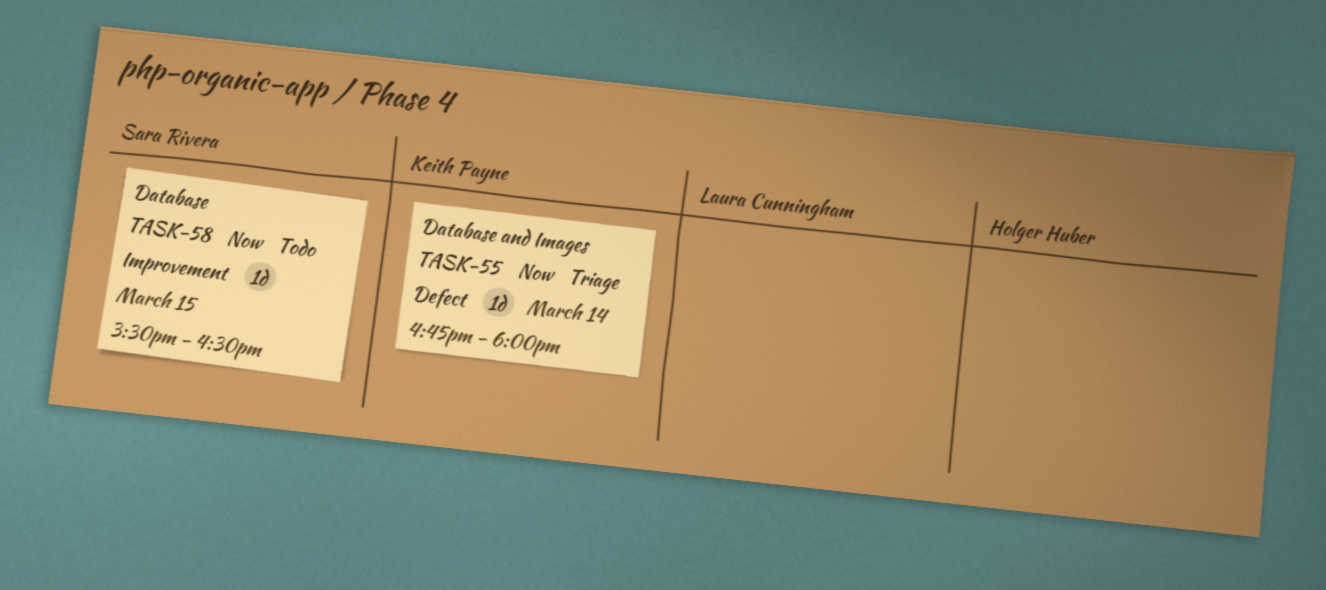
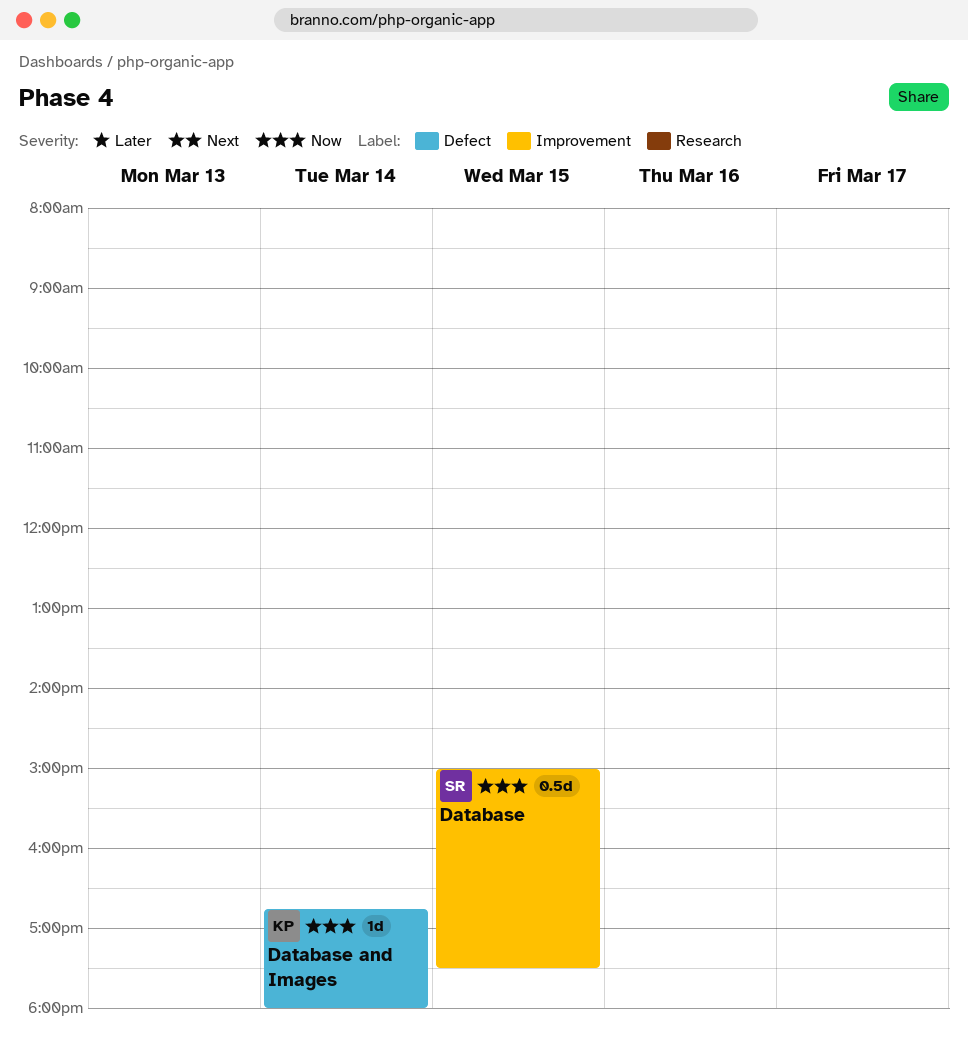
Database, estimate: 1d -> 0.5d
Database, begins: 15:30 -> 15:00
Database, ends: 16:30 -> 17:30

